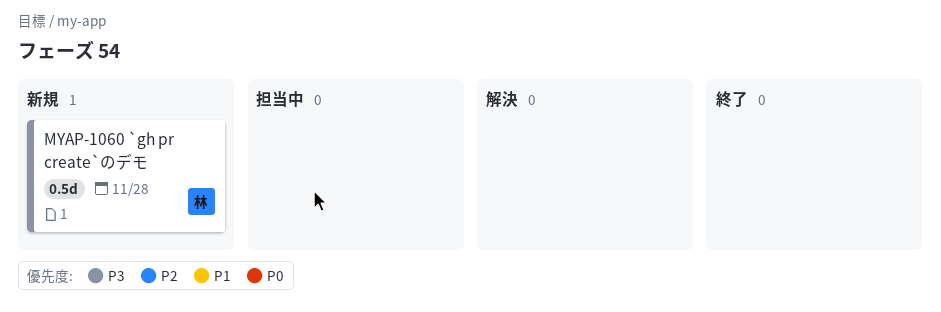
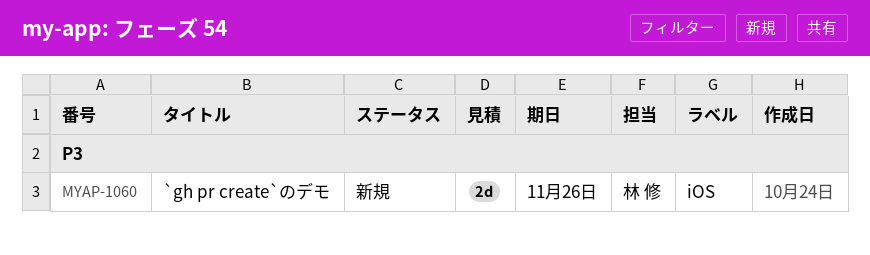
MYAP-1060, estimate: 0.5d -> 2d
MYAP-1060, due: Nov 28 -> Nov 26

